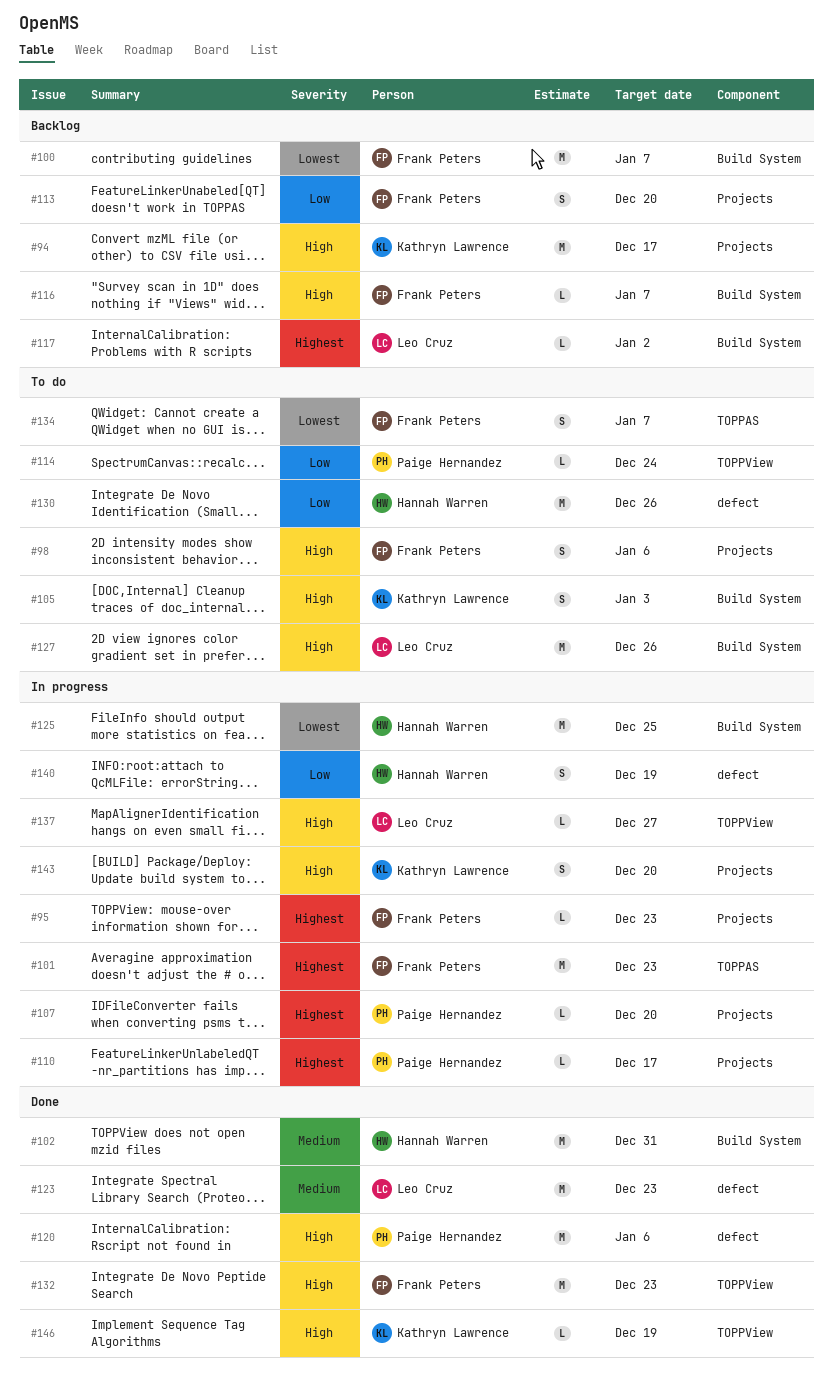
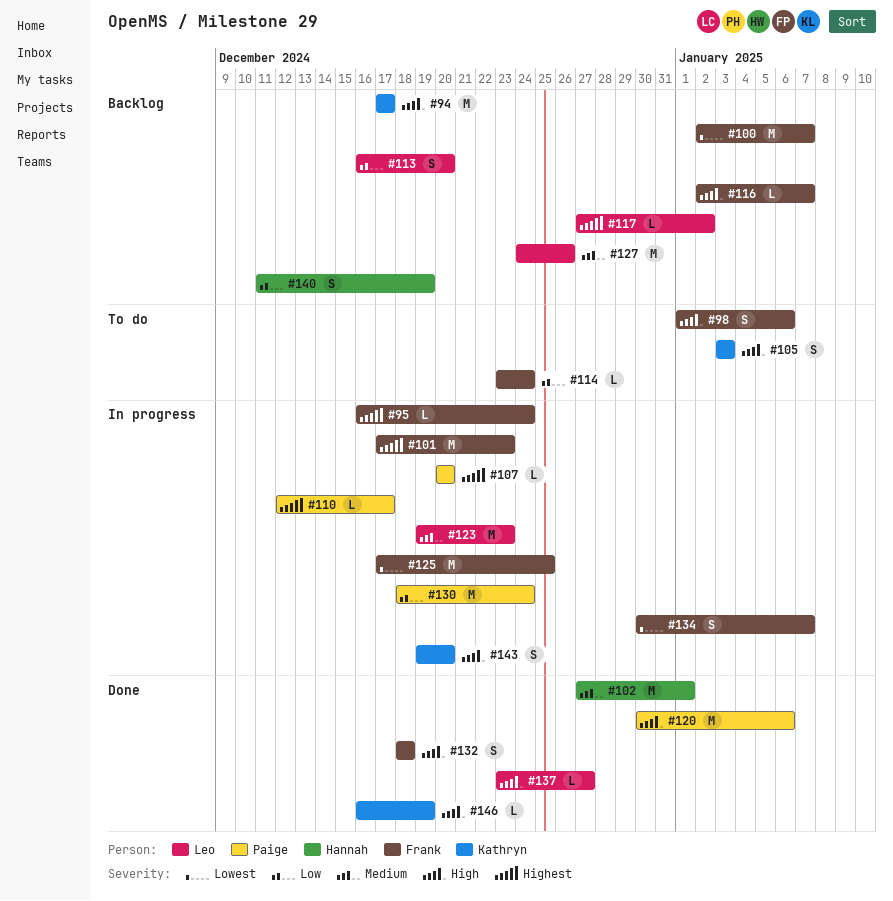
#95, due: Dec 23 -> Dec 24
#102, due: Dec 31 -> Jan 1
#113, owner: Frank Peters -> Leo Cruz
#114, owner: Paige Hernandez -> Frank Peters
#123, status: Done -> In progress
#125, owner: Hannah Warren -> Frank Peters
#127, status: To do -> Backlog
#127, priority: High -> Medium
#130, status: To do -> In progress
#130, owner: Hannah Warren -> Paige Hernandez
#130, due: Dec 26 -> Dec 24
#132, estimate: M -> S
#132, due: Dec 23 -> Dec 18
#134, status: To do -> In progress
#137, status: In progress -> Done
#140, status: In progress -> Backlog

